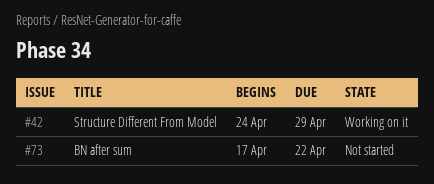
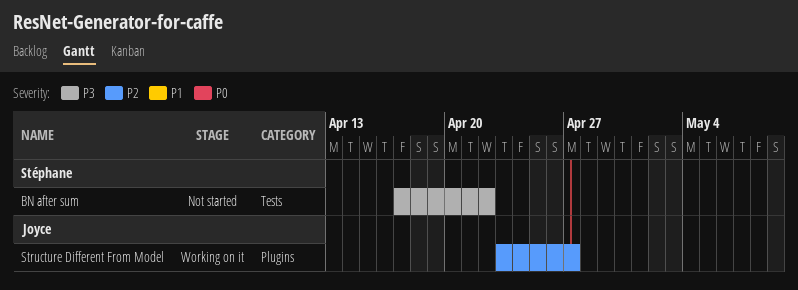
Structure Different From Model, start: Apr 24 -> Apr 23
Structure Different From Model, due: Apr 29 -> Apr 27

